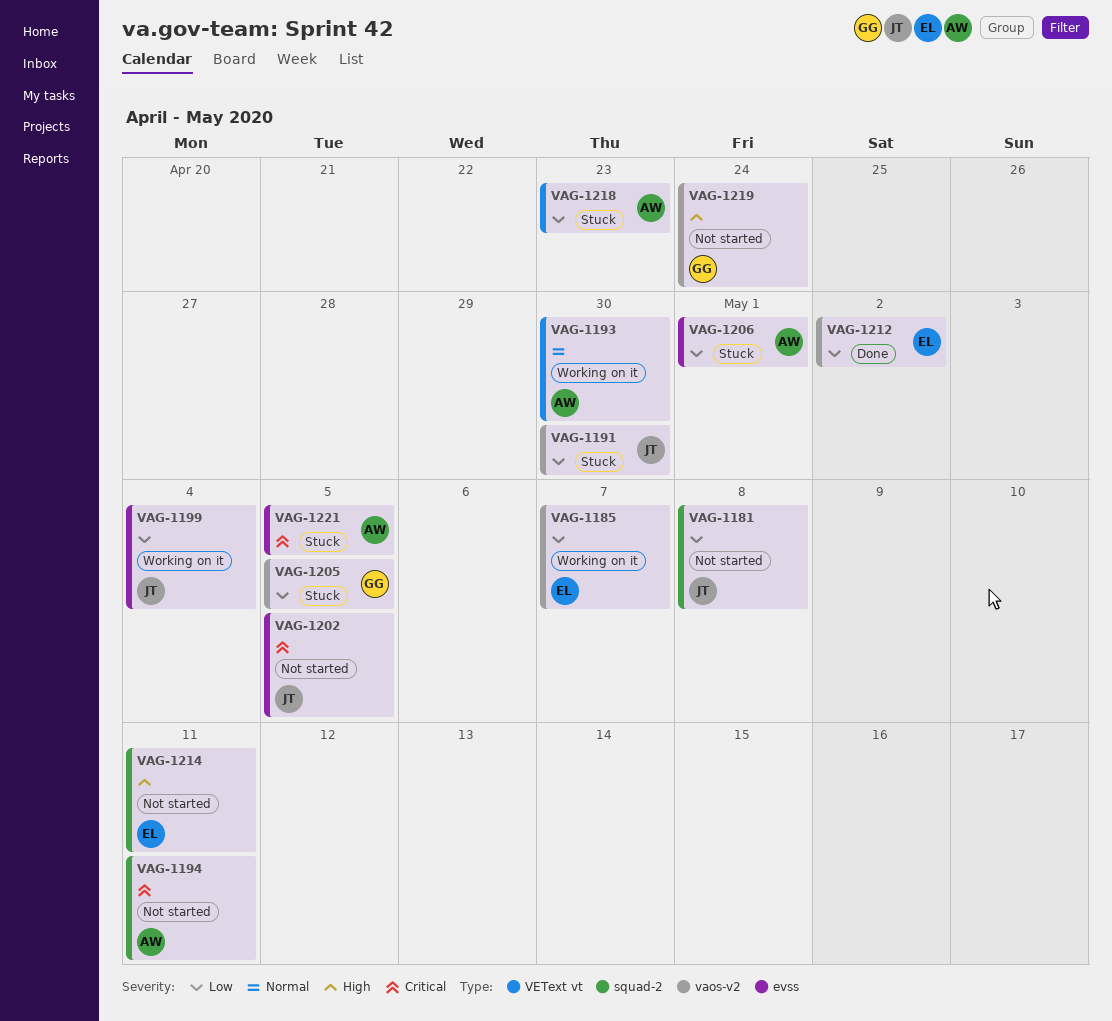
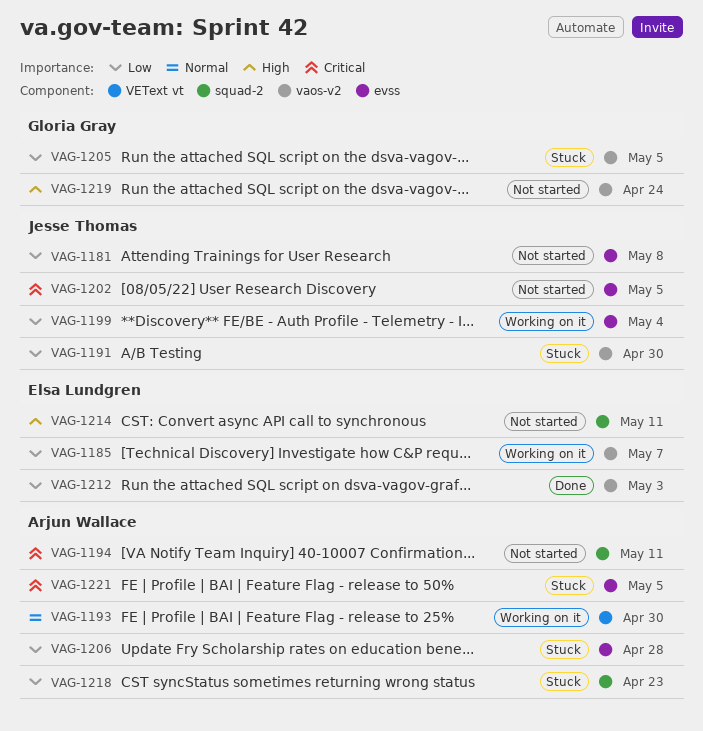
VAG-1181, label: squad-2 -> evss
VAG-1206, due: May 1 -> Apr 28
VAG-1212, due: May 2 -> May 3
VAG-1218, label: VEText vt -> squad-2

